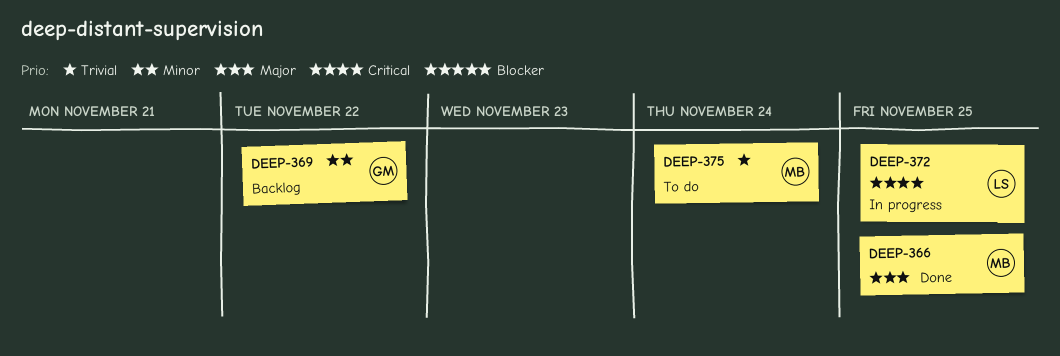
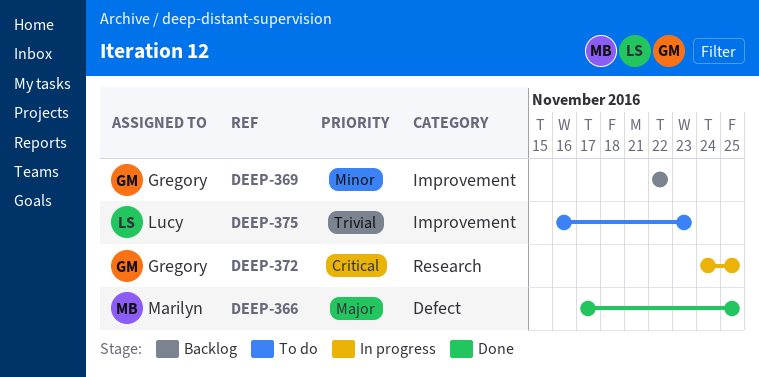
DEEP-372, owner: Lucy -> Gregory
DEEP-375, owner: Marilyn -> Lucy
DEEP-375, due: Nov 24 -> Nov 23

